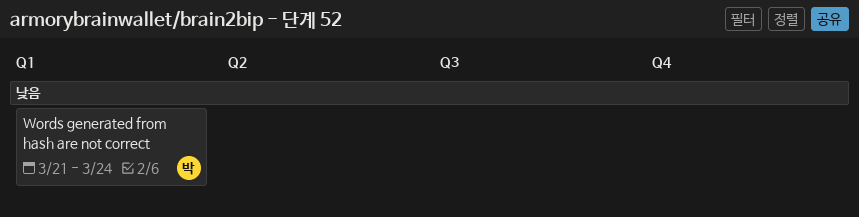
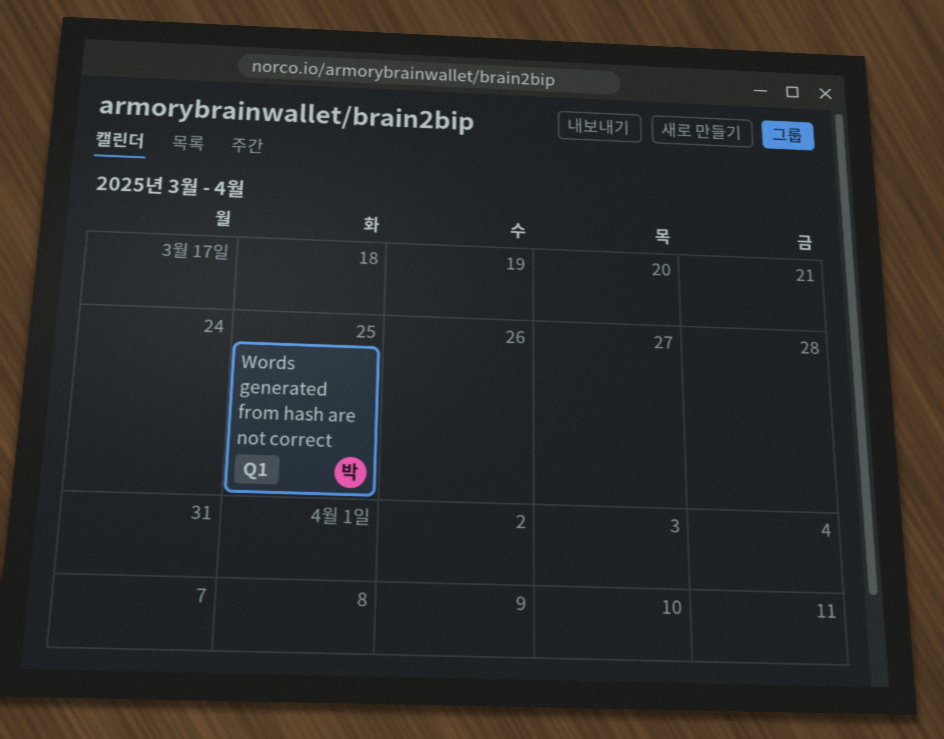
Words generated from hash are not correct, due: Mar 24 -> Mar 25

